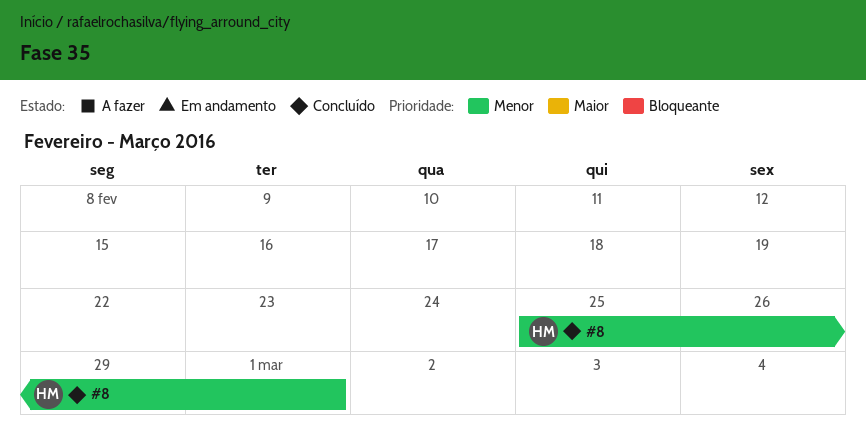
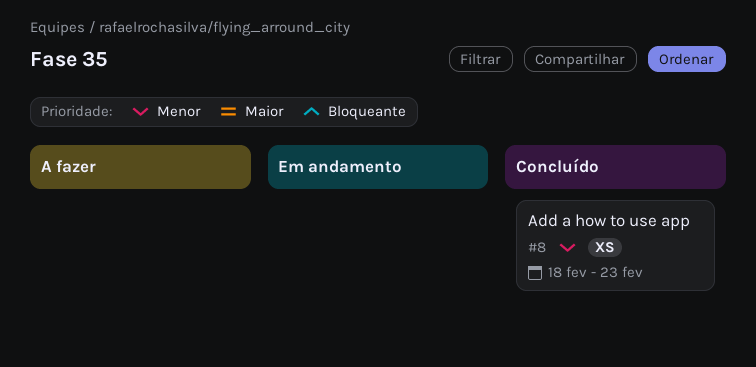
#8, start: Feb 25 -> Feb 18
#8, due: Mar 1 -> Feb 23

